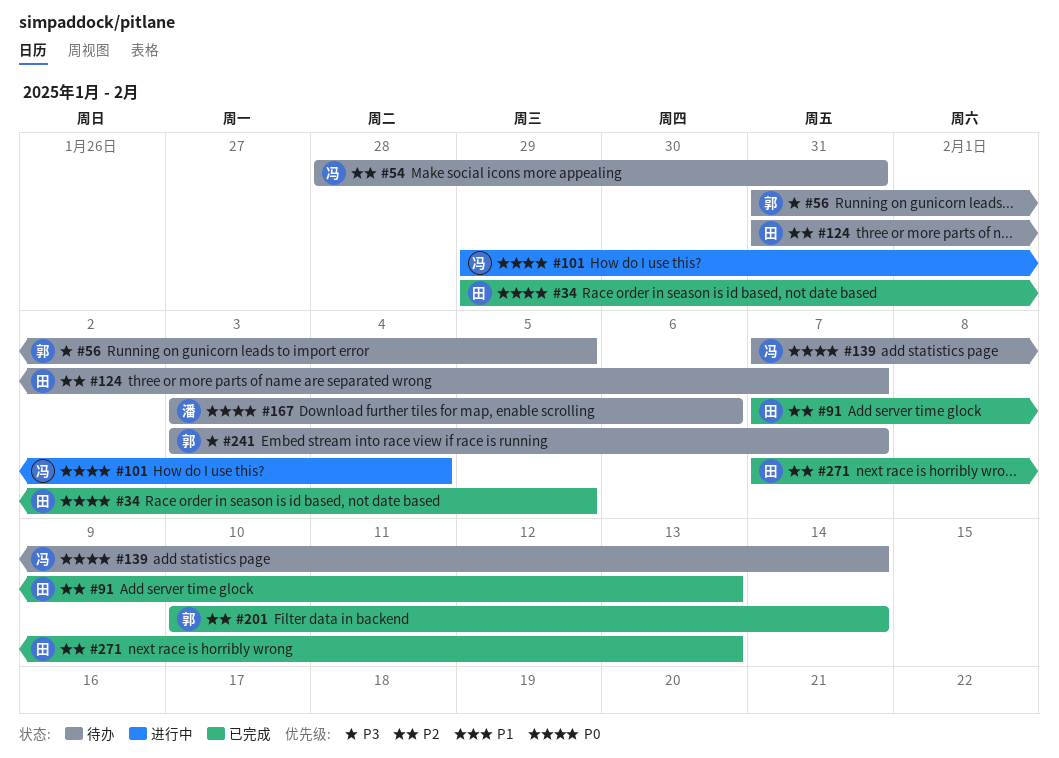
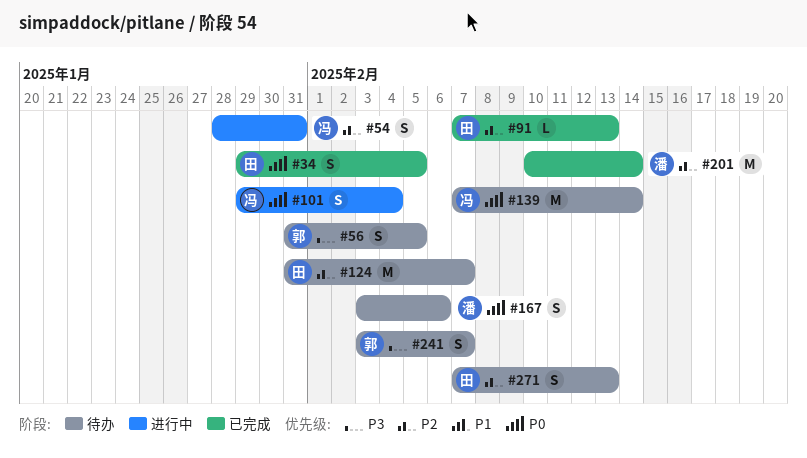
#54, status: 待办 -> 进行中
#201, owner: 郭 -> 潘
#271, status: 已完成 -> 待办

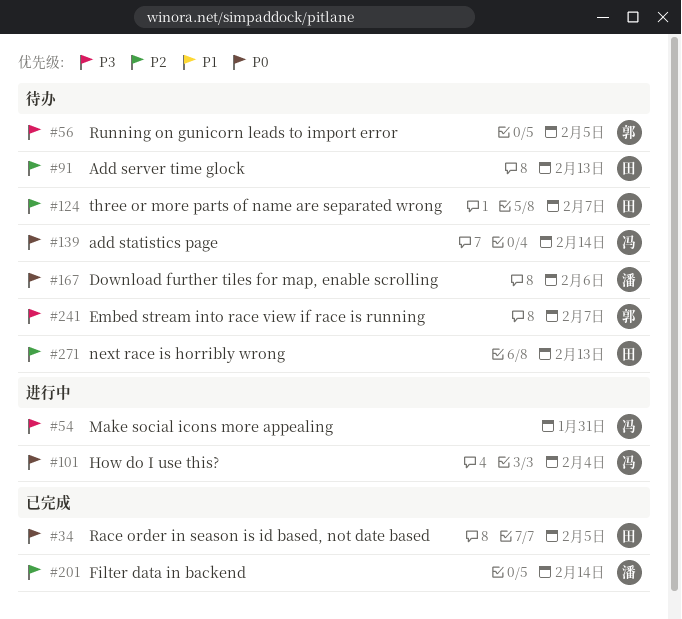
#54, priority: P2 -> P3
#91, status: 已完成 -> 待办

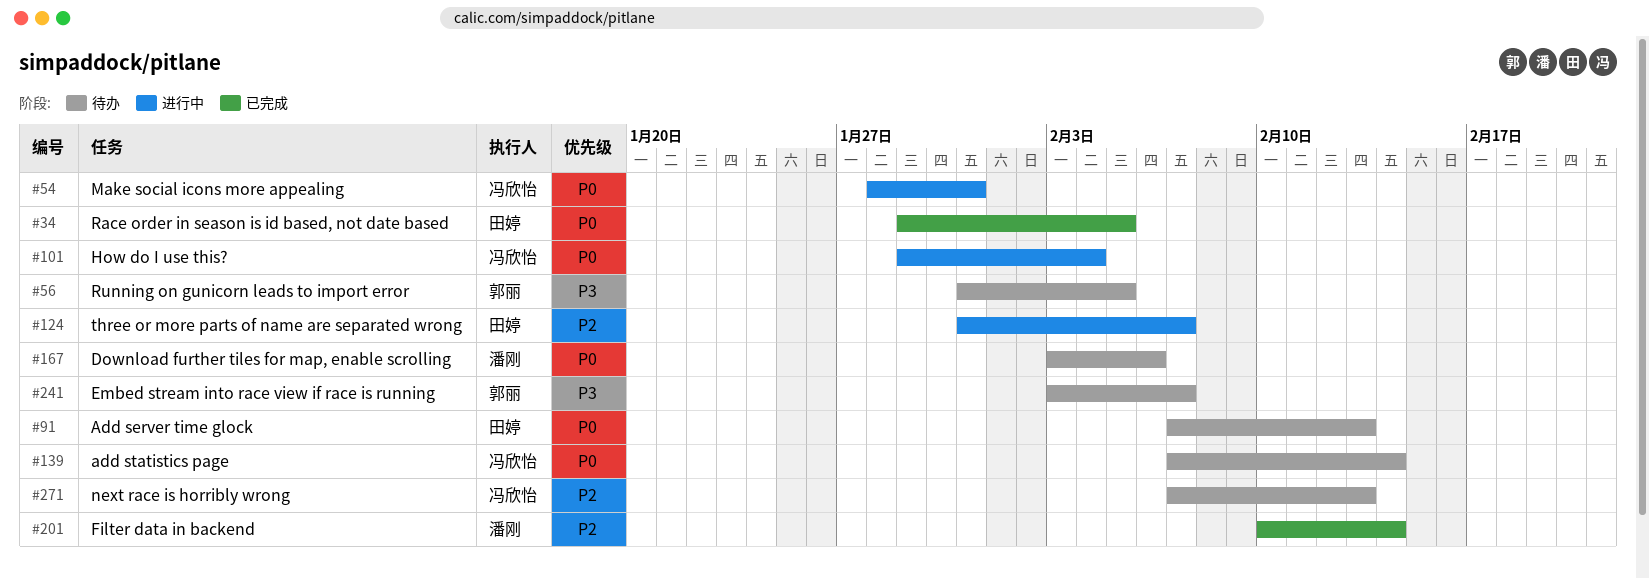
#54, priority: P3 -> P0
#91, priority: P2 -> P0
#124, status: 待办 -> 进行中
#271, owner: 田婷 -> 冯欣怡

